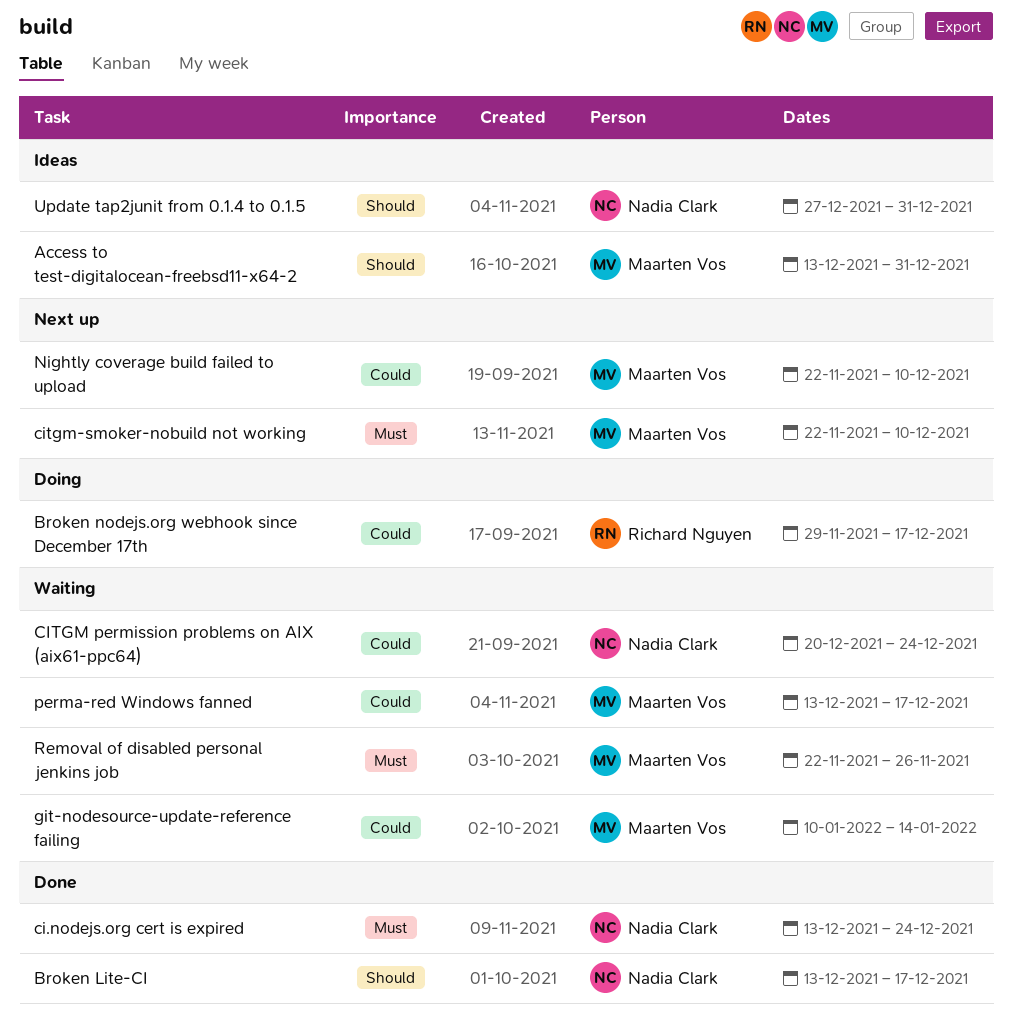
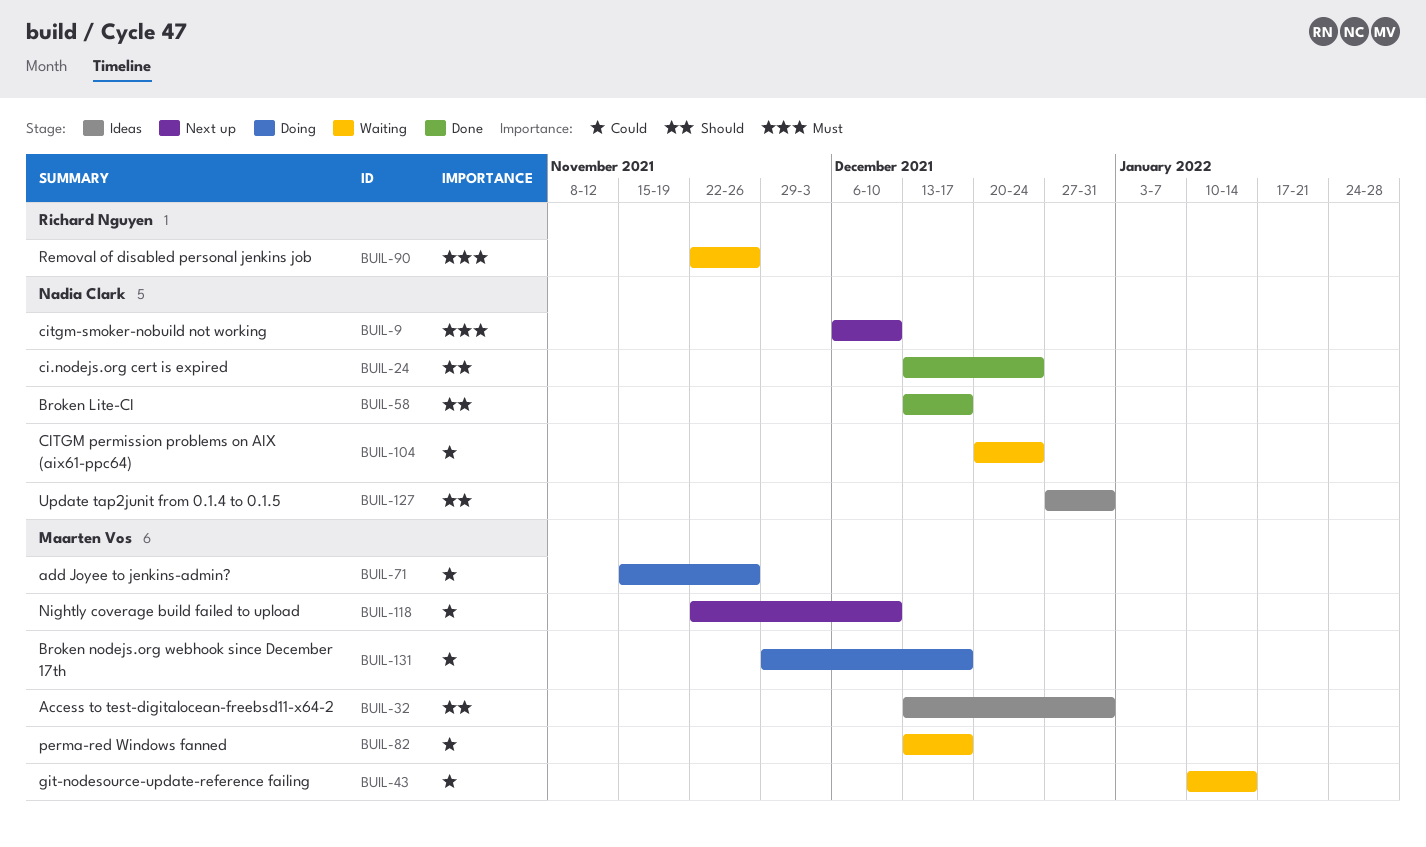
add Joyee to jenkins-admin?: none -> present
Broken nodejs.org webhook since December 17th, owner: Richard Nguyen -> Maarten Vos
ci.nodejs.org cert is expired, priority: Must -> Should
citgm-smoker-nobuild not working, owner: Maarten Vos -> Nadia Clark
citgm-smoker-nobuild not working, start: Nov 22 -> Dec 6
Removal of disabled personal jenkins job, owner: Maarten Vos -> Richard Nguyen

